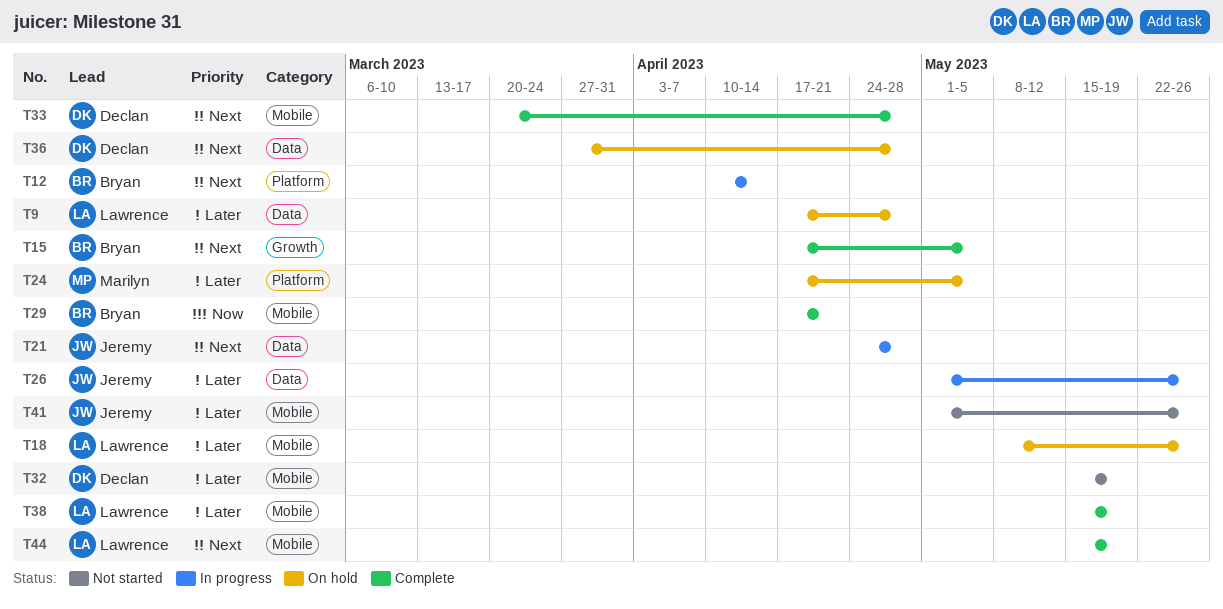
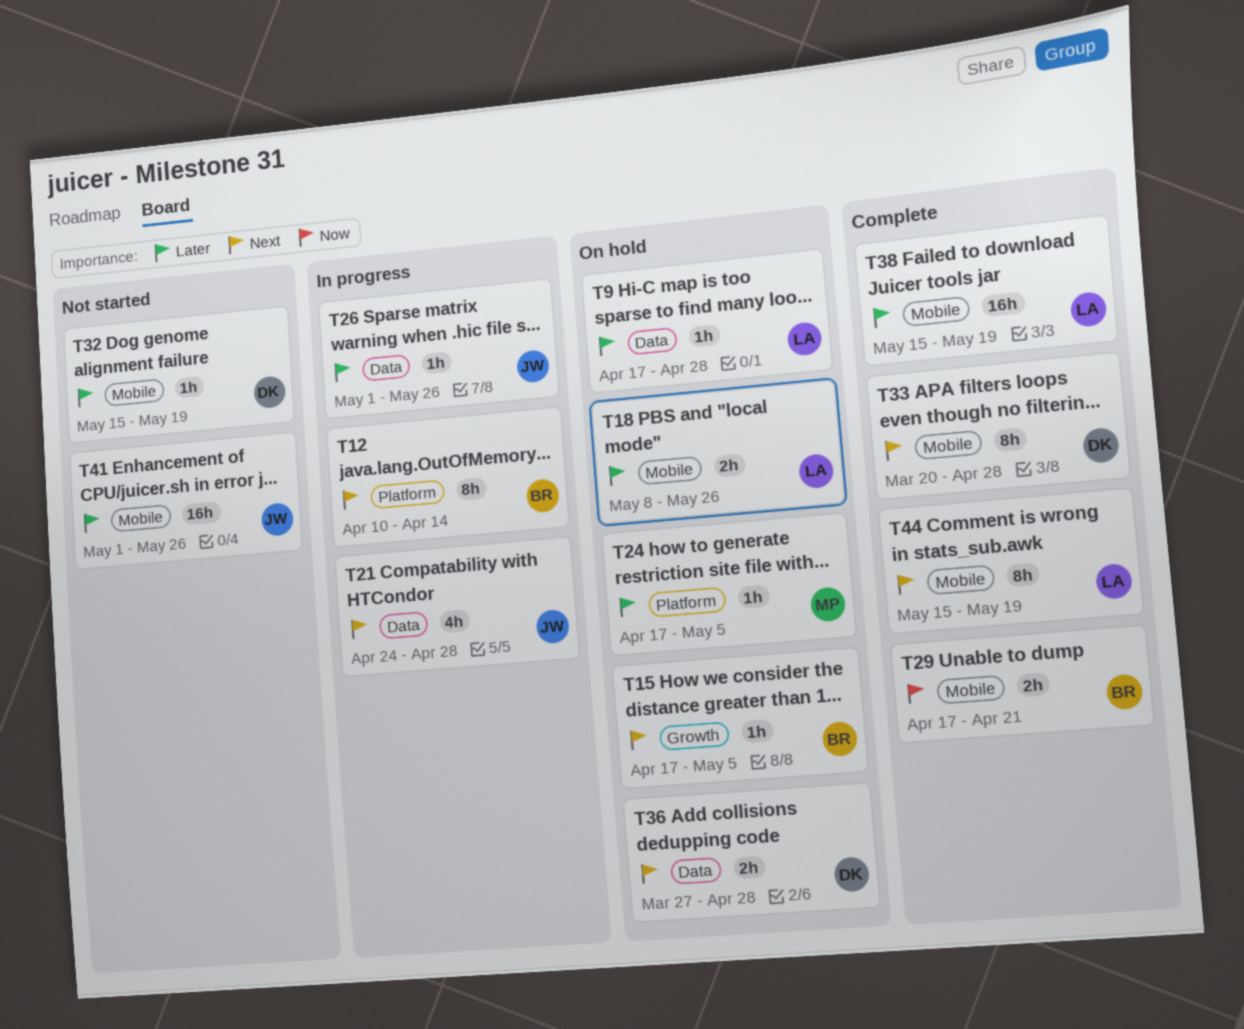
T15, status: Complete -> On hold

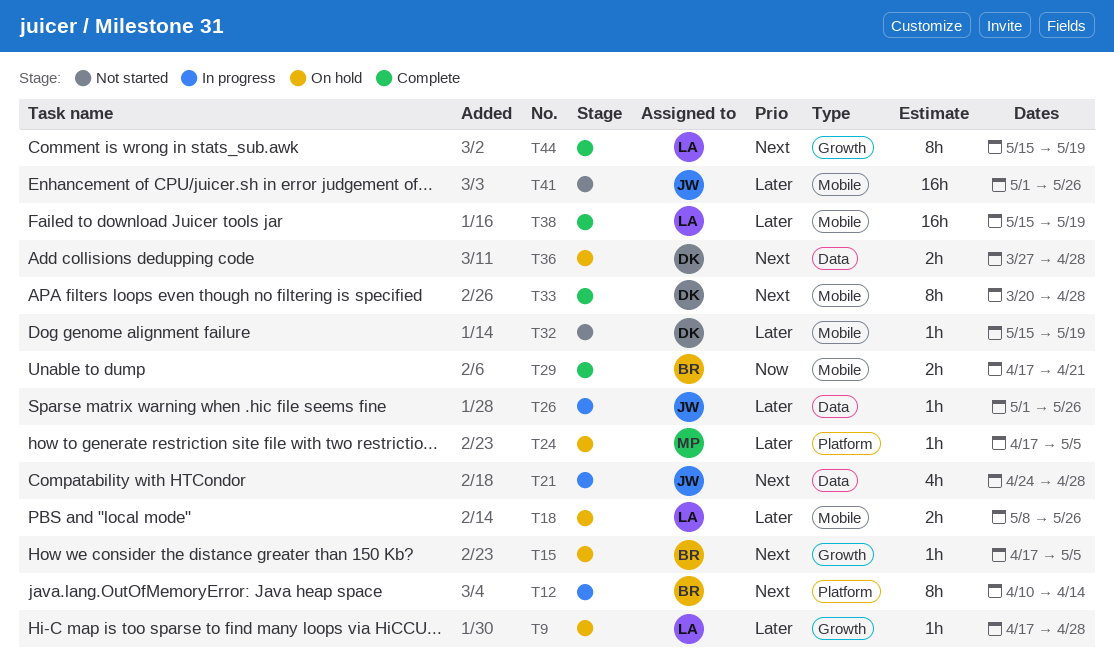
T9, label: Data -> Growth
T44, label: Mobile -> Growth

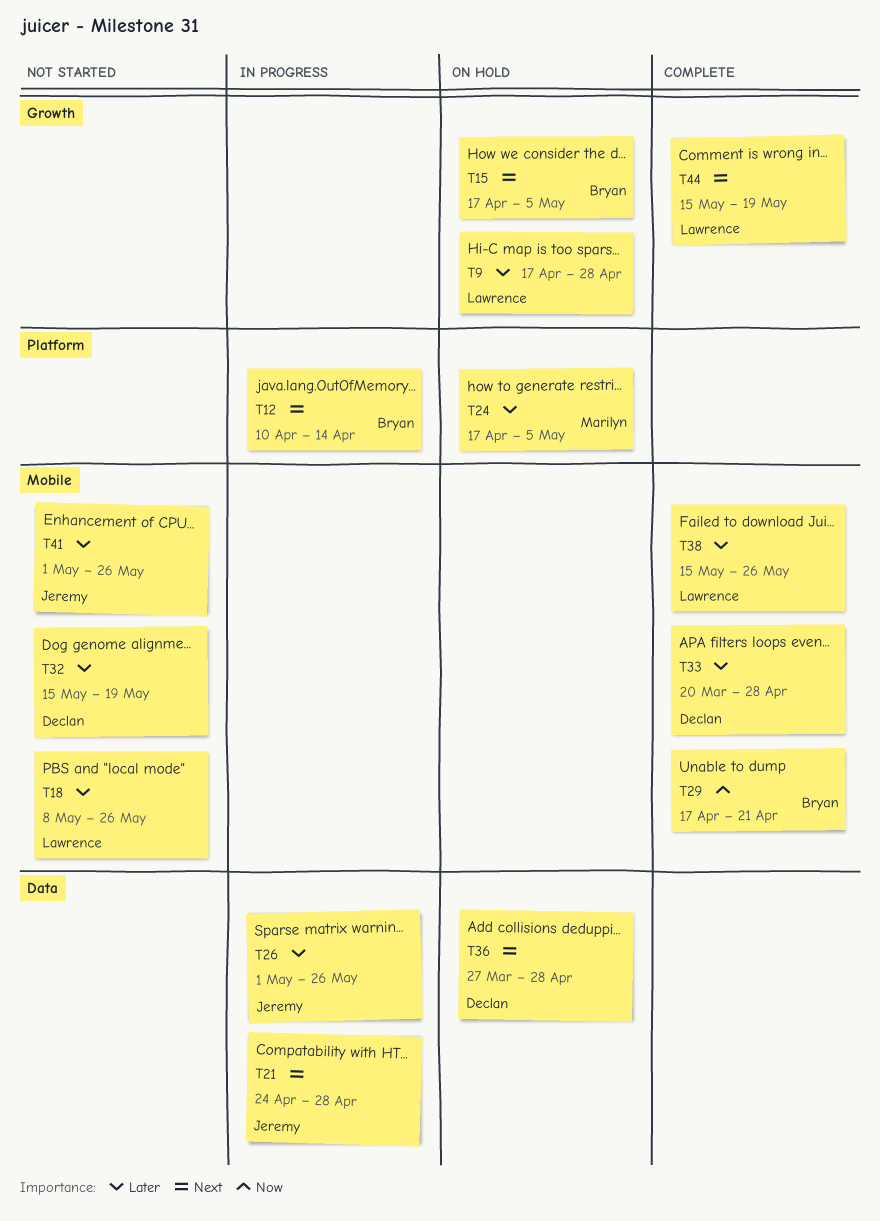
T18, status: On hold -> Not started
T33, priority: Next -> Later
T38, due: May 19 -> May 26

